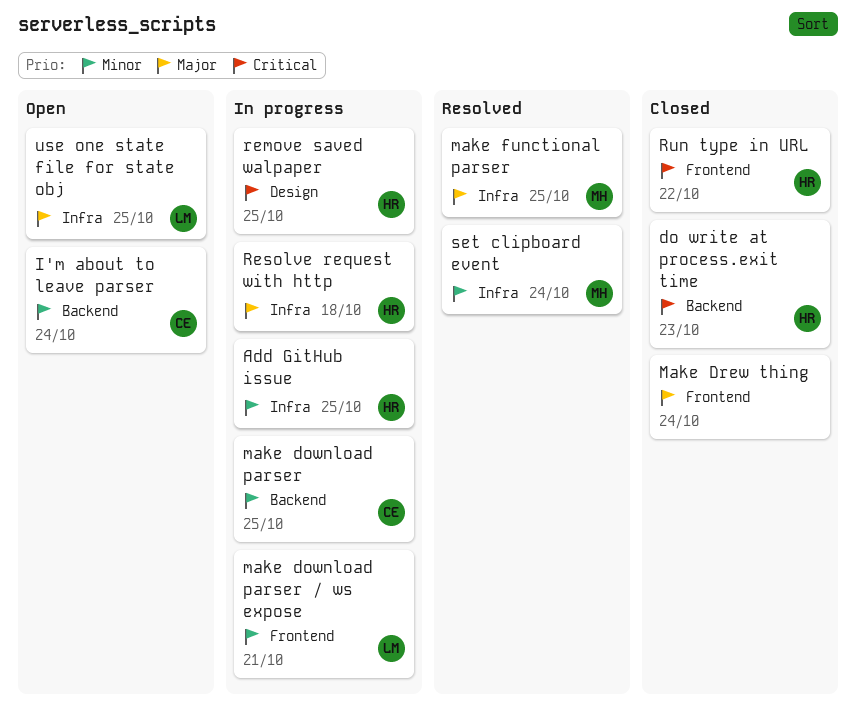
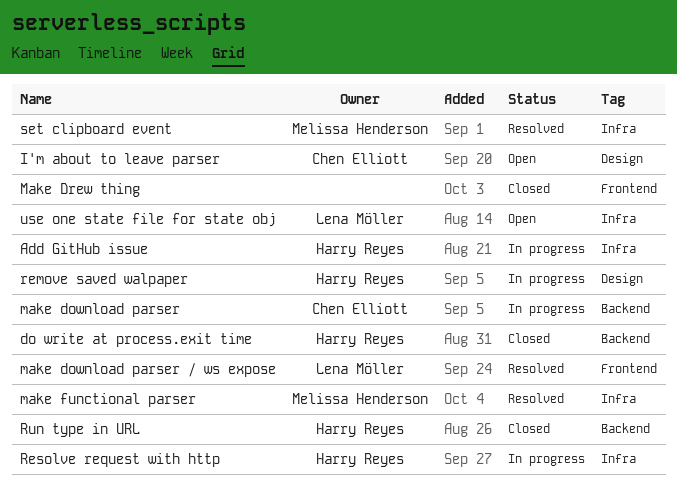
I'm about to leave parser, label: Backend -> Design
make download parser / ws expose, status: In progress -> Resolved
Run type in URL, label: Frontend -> Backend

